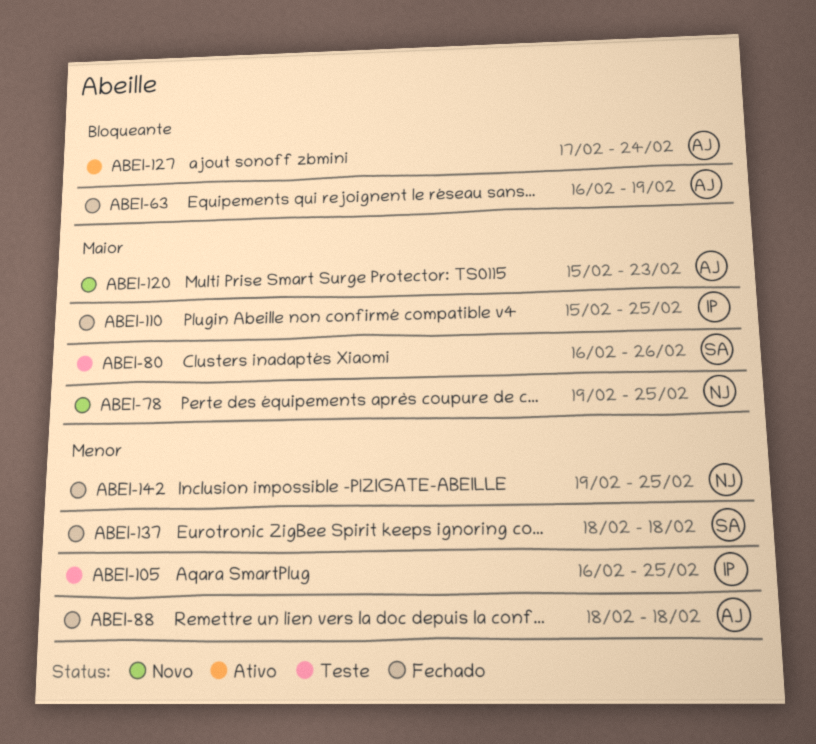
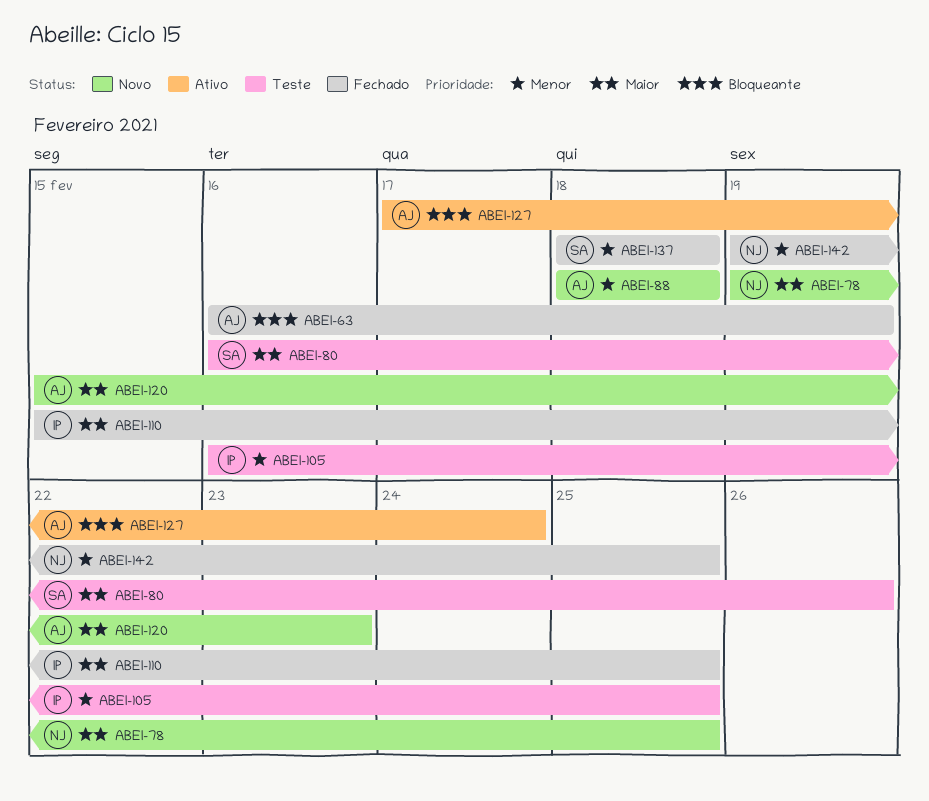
ABEI-88, status: Fechado -> Novo

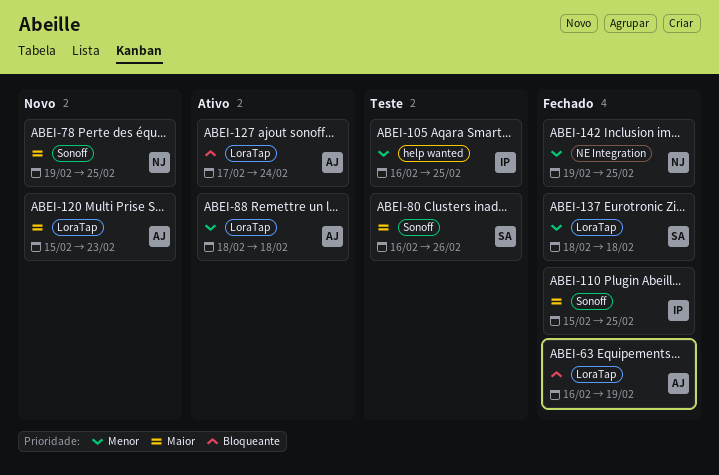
ABEI-88, status: Novo -> Ativo

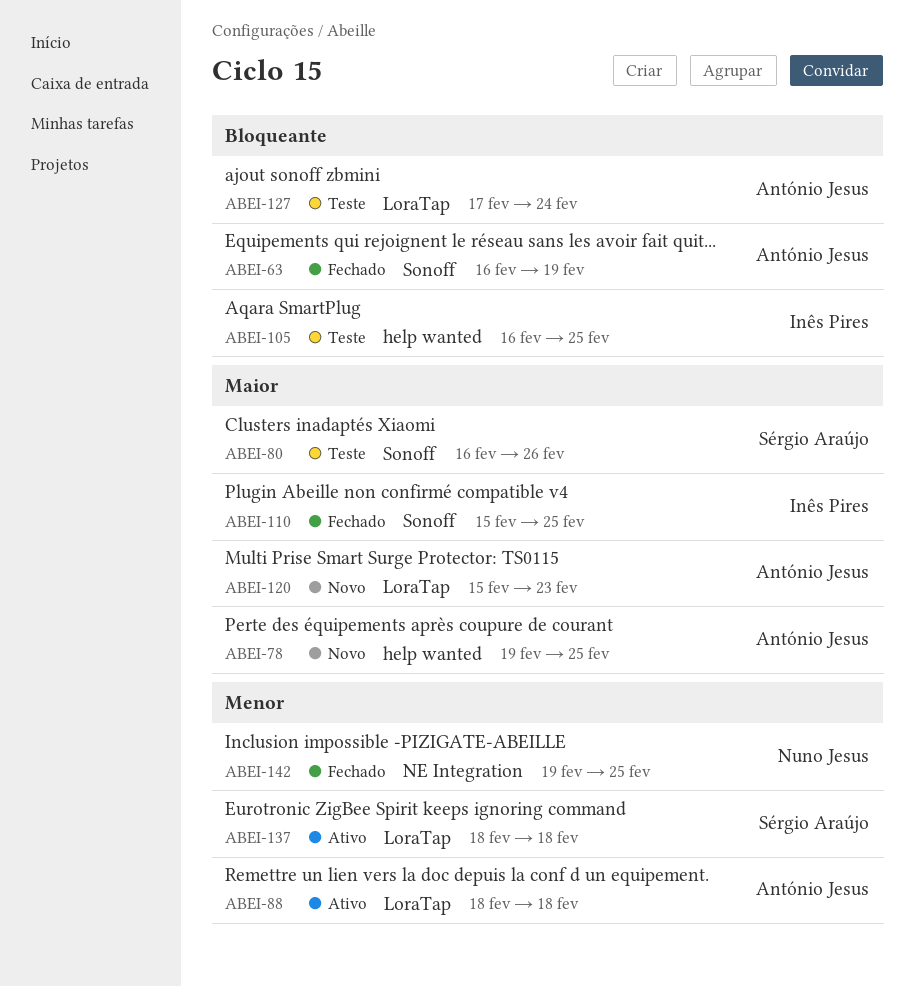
ABEI-63, label: LoraTap -> Sonoff
ABEI-78, owner: Nuno Jesus -> António Jesus
ABEI-78, label: Sonoff -> help wanted
ABEI-105, priority: Menor -> Bloqueante
ABEI-127, status: Ativo -> Teste
ABEI-137, status: Fechado -> Ativo

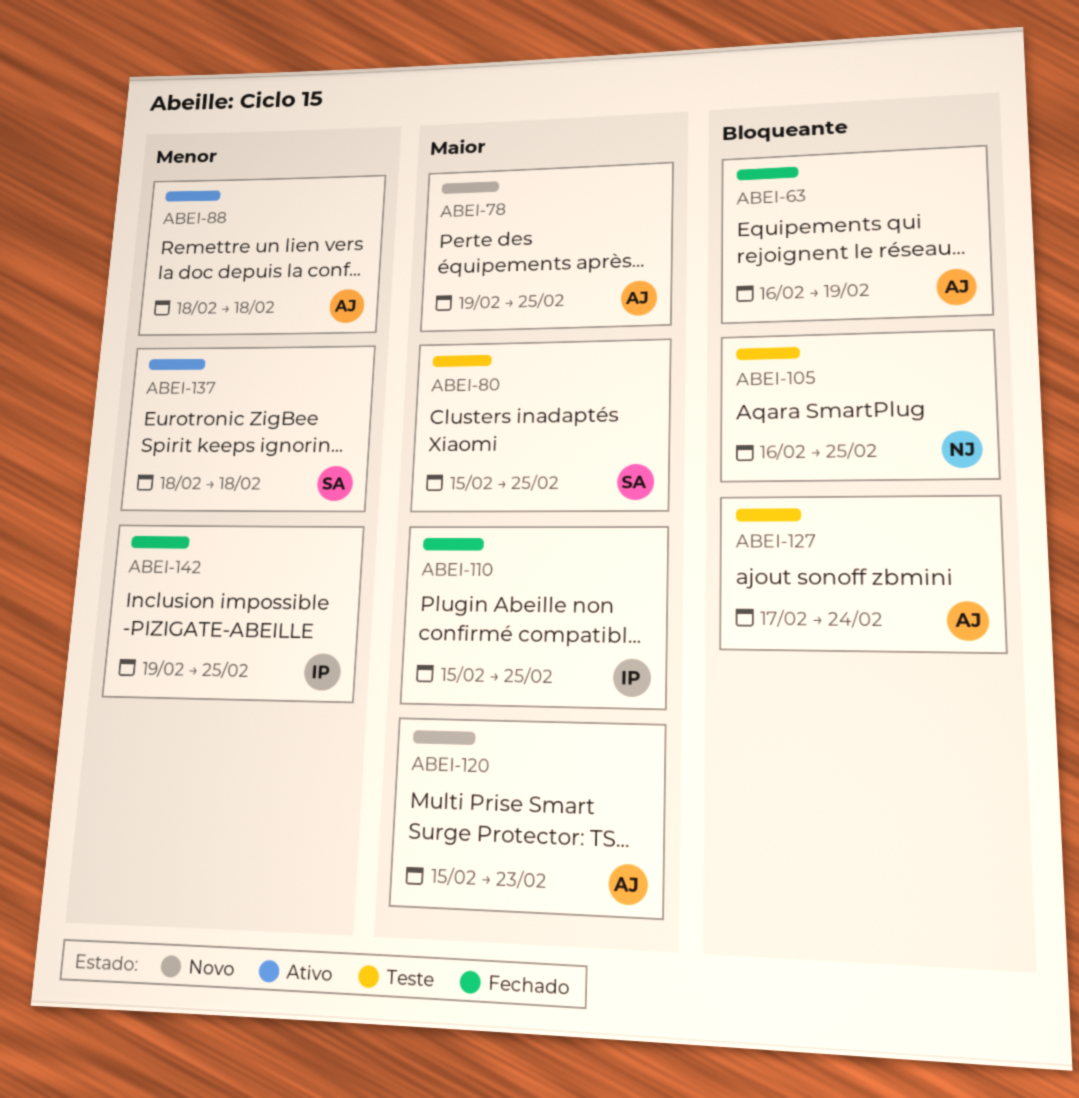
ABEI-80, start: Feb 16 -> Feb 15
ABEI-80, due: Feb 26 -> Feb 25
ABEI-105, owner: Inês Pires -> Nuno Jesus
ABEI-142, owner: Nuno Jesus -> Inês Pires

